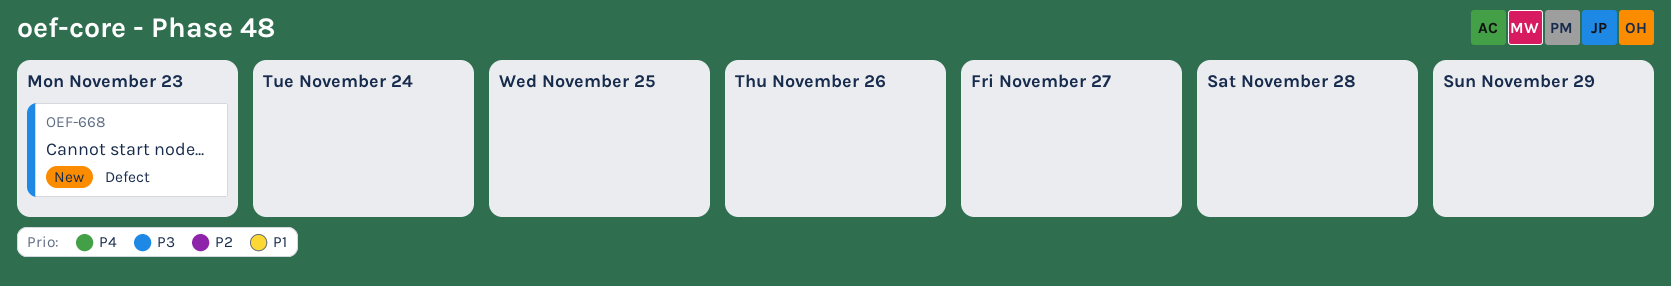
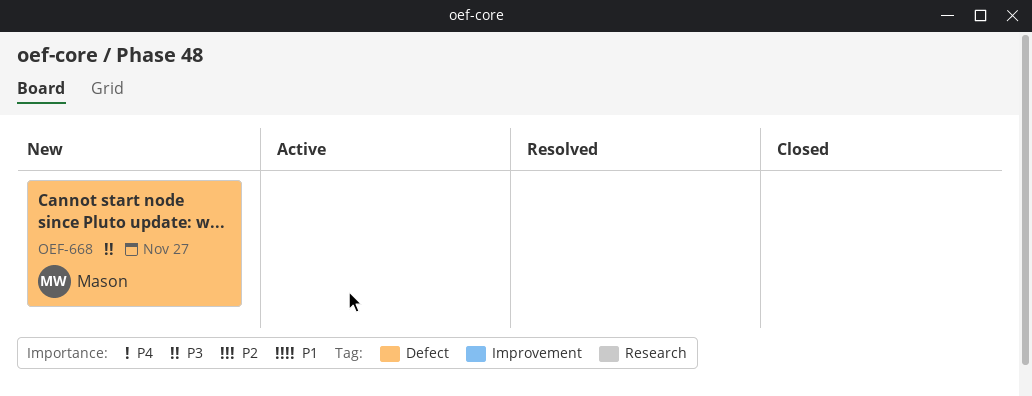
OEF-668, due: Nov 23 -> Nov 27

